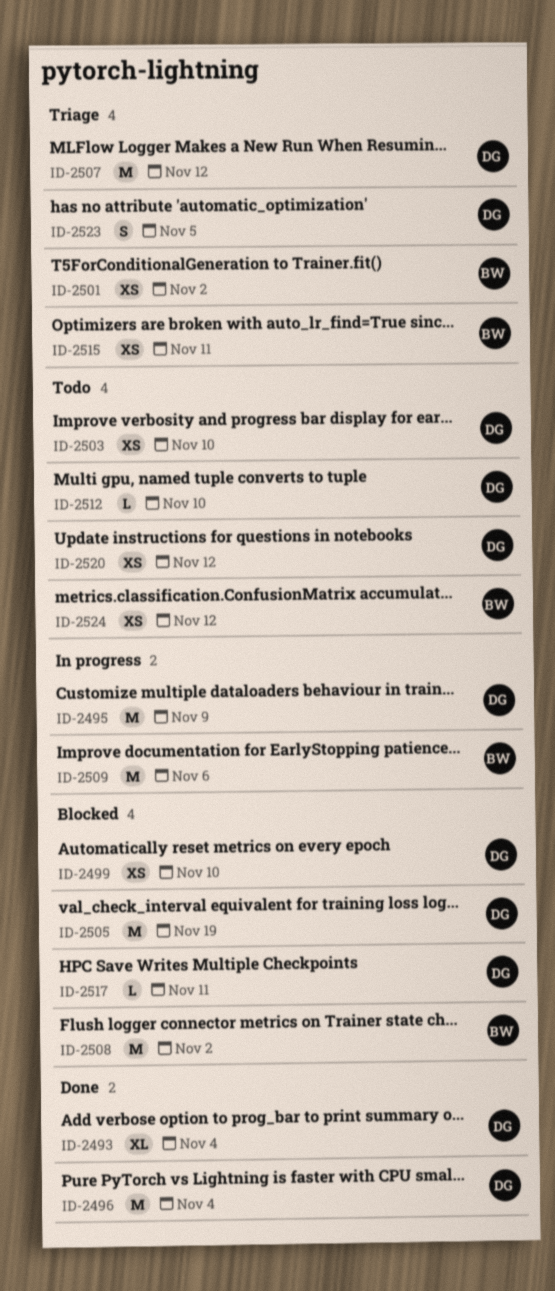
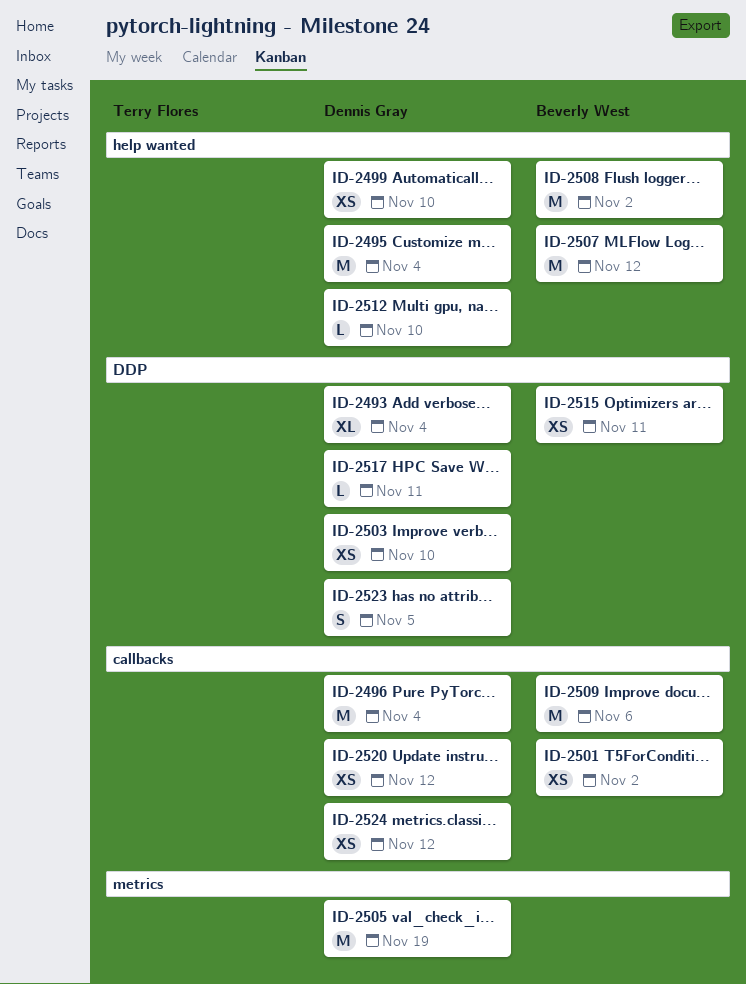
ID-2495, due: Nov 9 -> Nov 4
ID-2507, owner: Dennis Gray -> Beverly West
ID-2524, owner: Beverly West -> Dennis Gray

